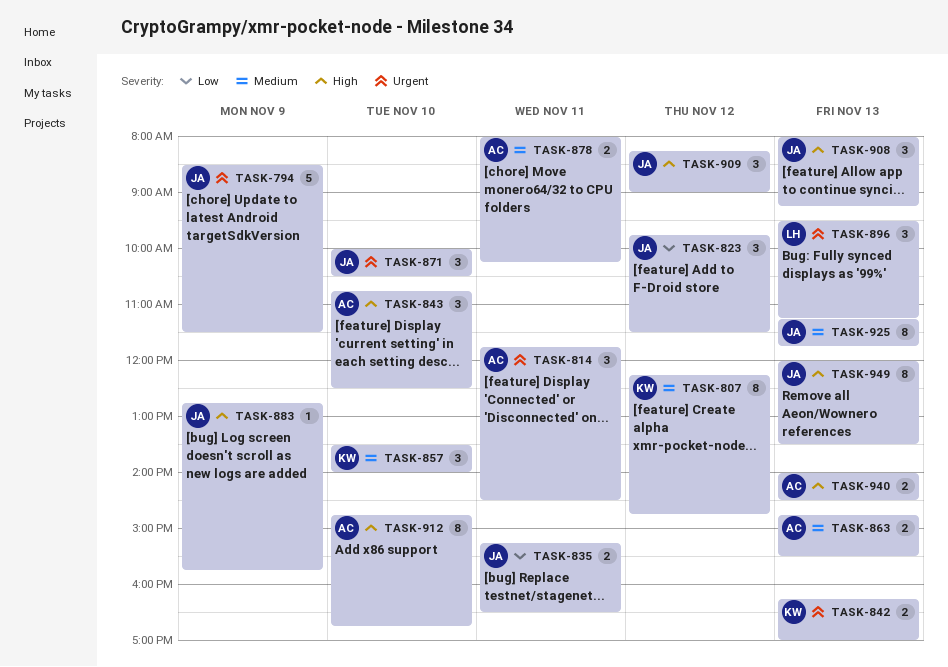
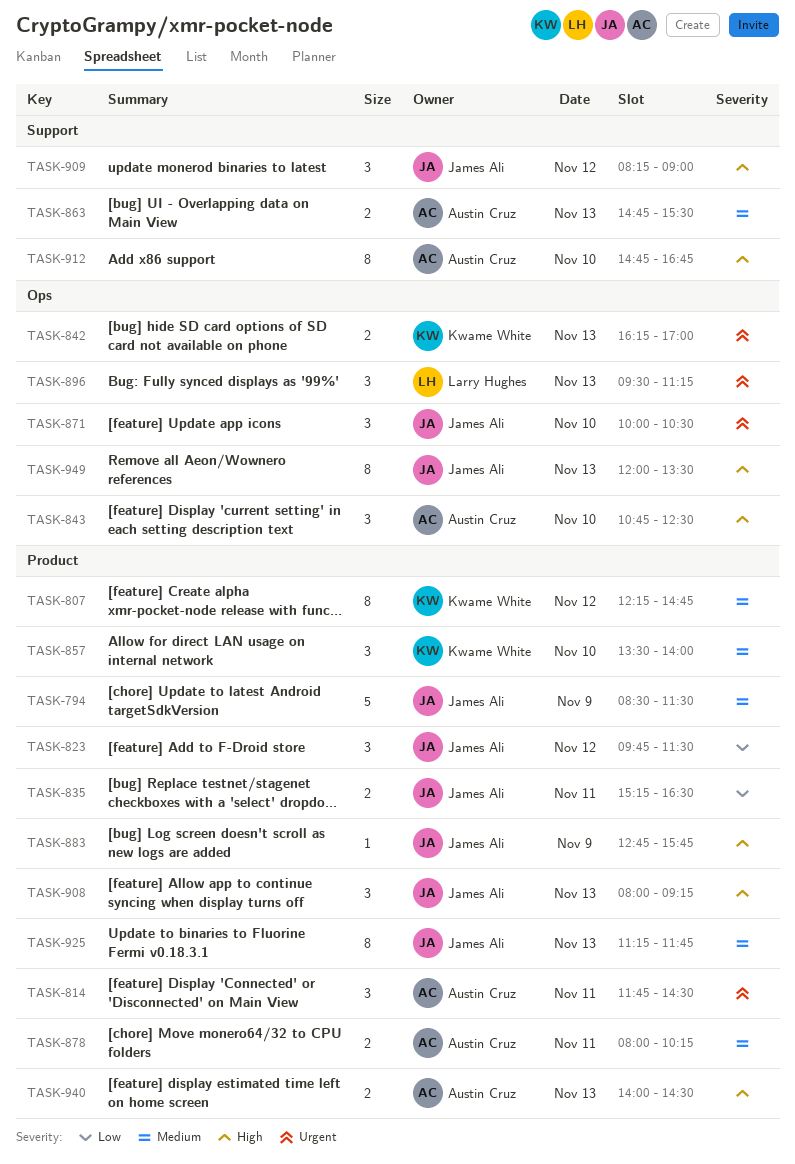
TASK-794, priority: Urgent -> Medium

